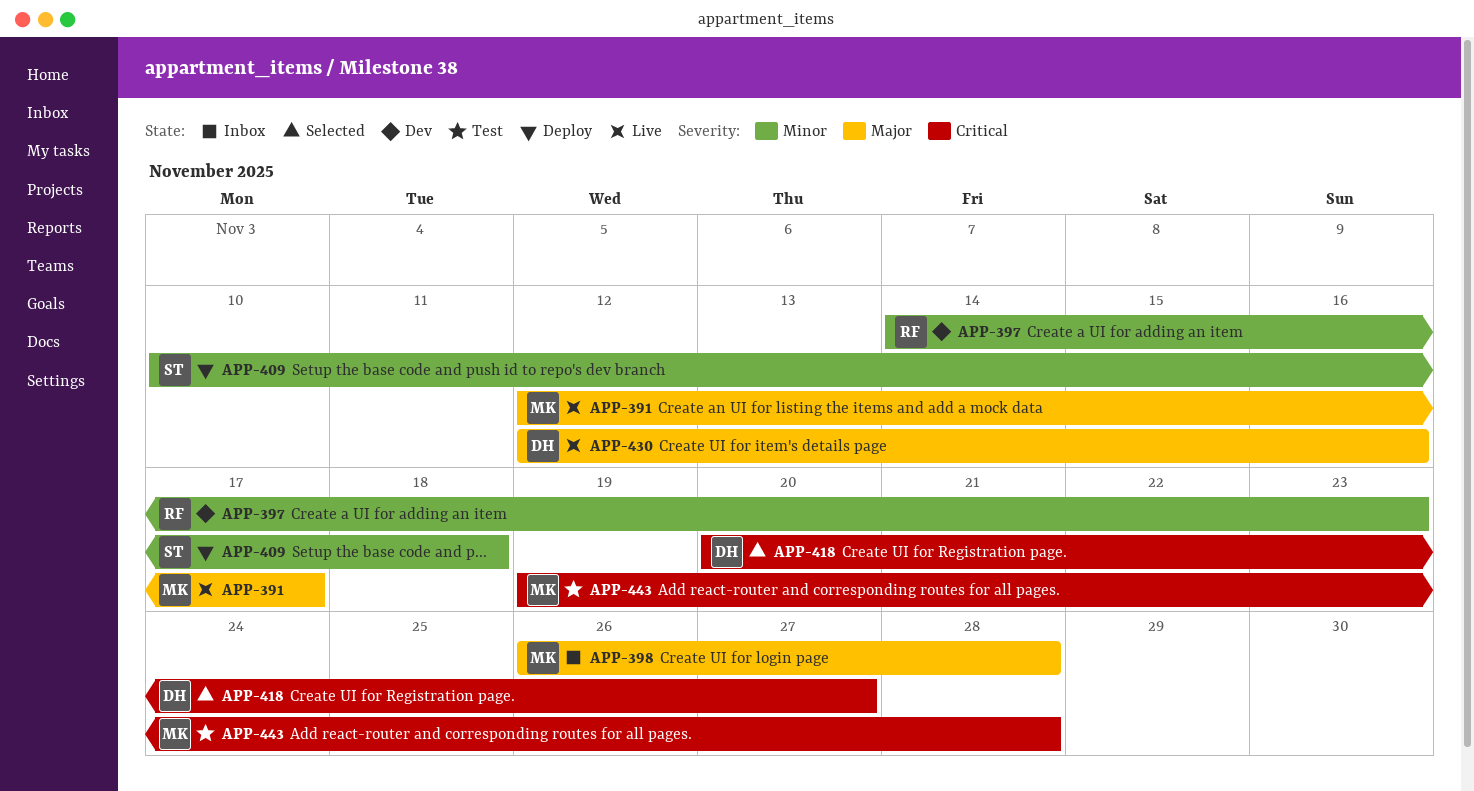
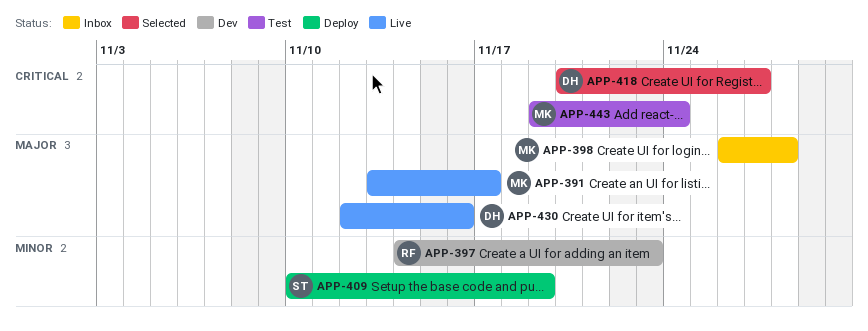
APP-391, start: Nov 12 -> Nov 13
APP-409, due: Nov 18 -> Nov 19
APP-443, due: Nov 28 -> Nov 24

